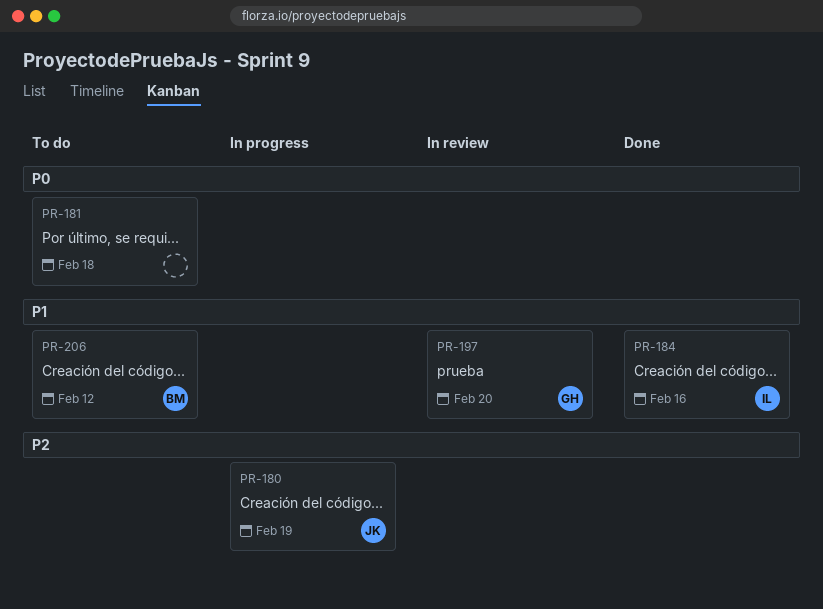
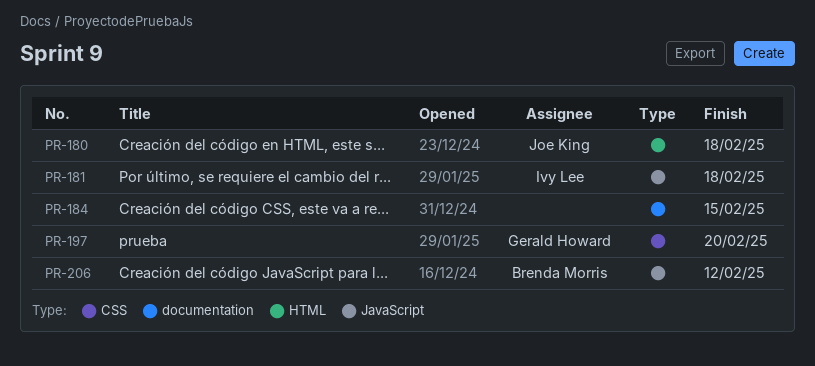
PR-180, due: Feb 19 -> Feb 18
PR-181, owner: none -> Ivy Lee
PR-184, owner: Ivy Lee -> none
PR-184, due: Feb 16 -> Feb 15

